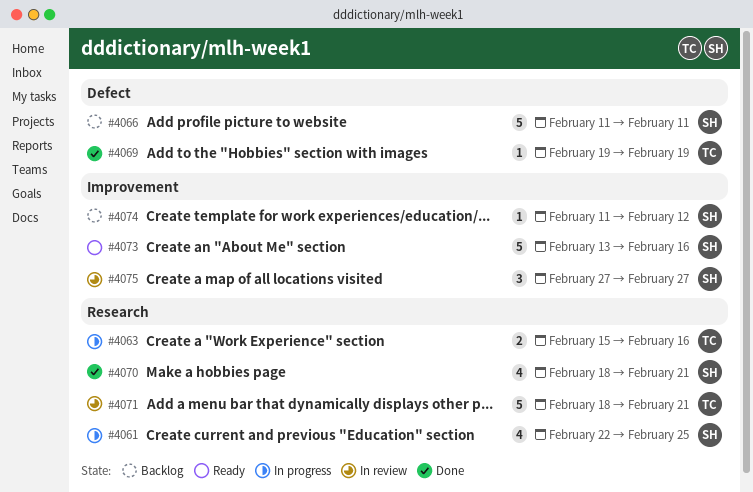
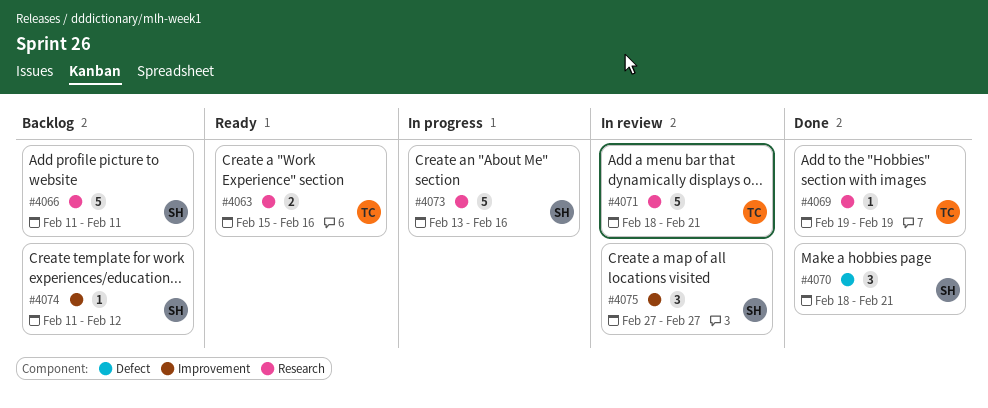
#4061: present -> none
#4063, status: In progress -> Ready
#4066, label: Defect -> Research
#4069, label: Defect -> Research
#4070, label: Research -> Defect
#4070, estimate: 4 -> 3
#4073, status: Ready -> In progress
#4073, label: Improvement -> Research

